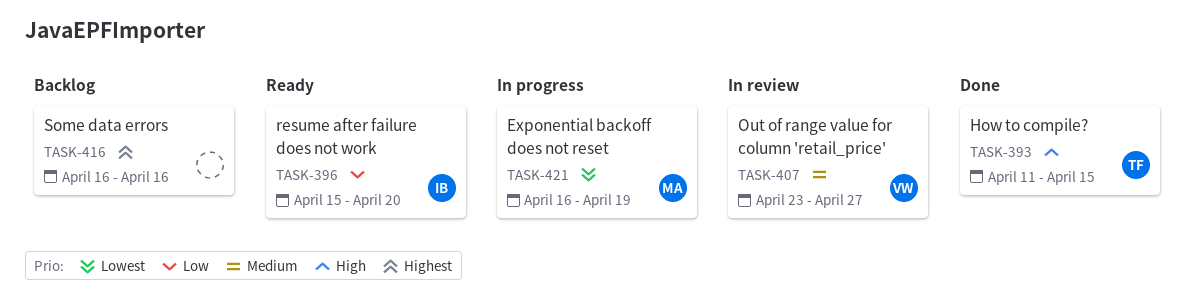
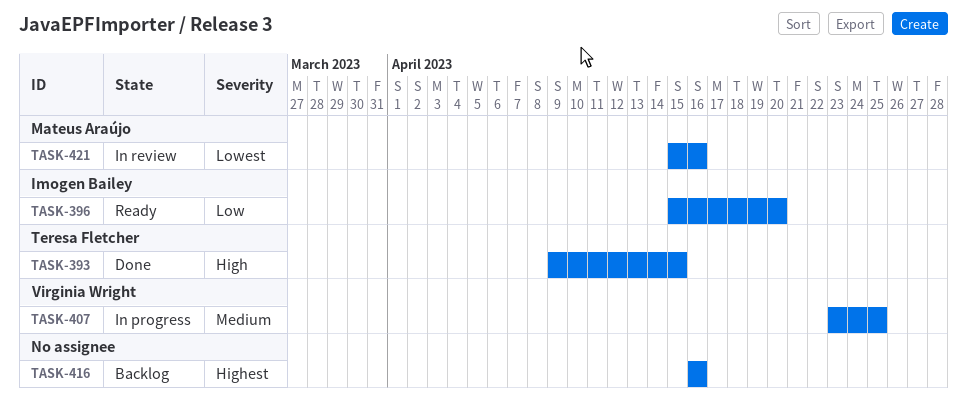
TASK-393, start: Apr 11 -> Apr 9
TASK-407, status: In review -> In progress
TASK-407, due: Apr 27 -> Apr 25
TASK-421, status: In progress -> In review
TASK-421, start: Apr 16 -> Apr 15
TASK-421, due: Apr 19 -> Apr 16

